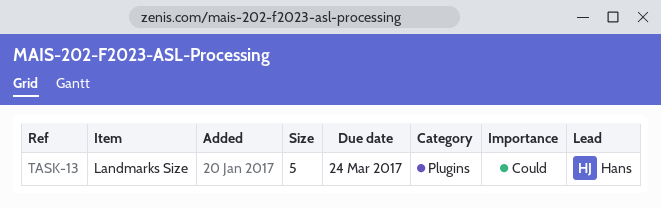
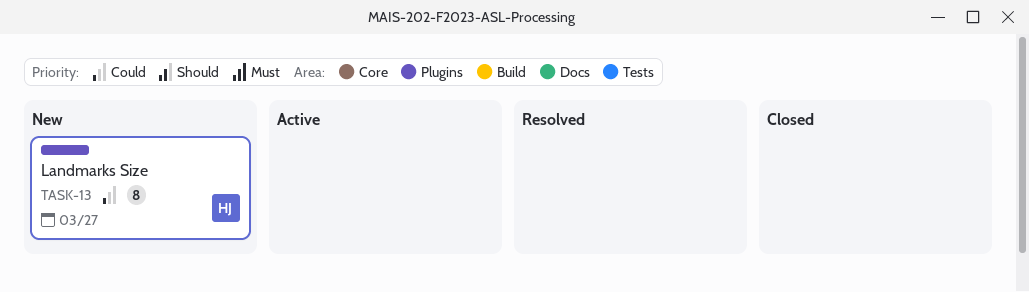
TASK-13, estimate: 5 -> 8
TASK-13, due: Mar 24 -> Mar 27

